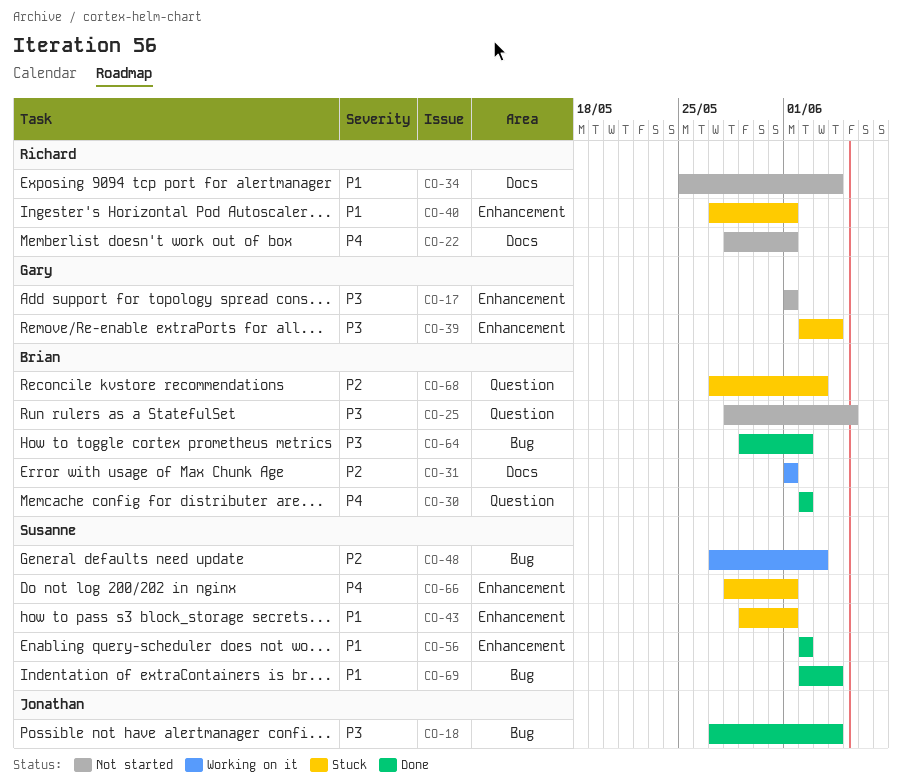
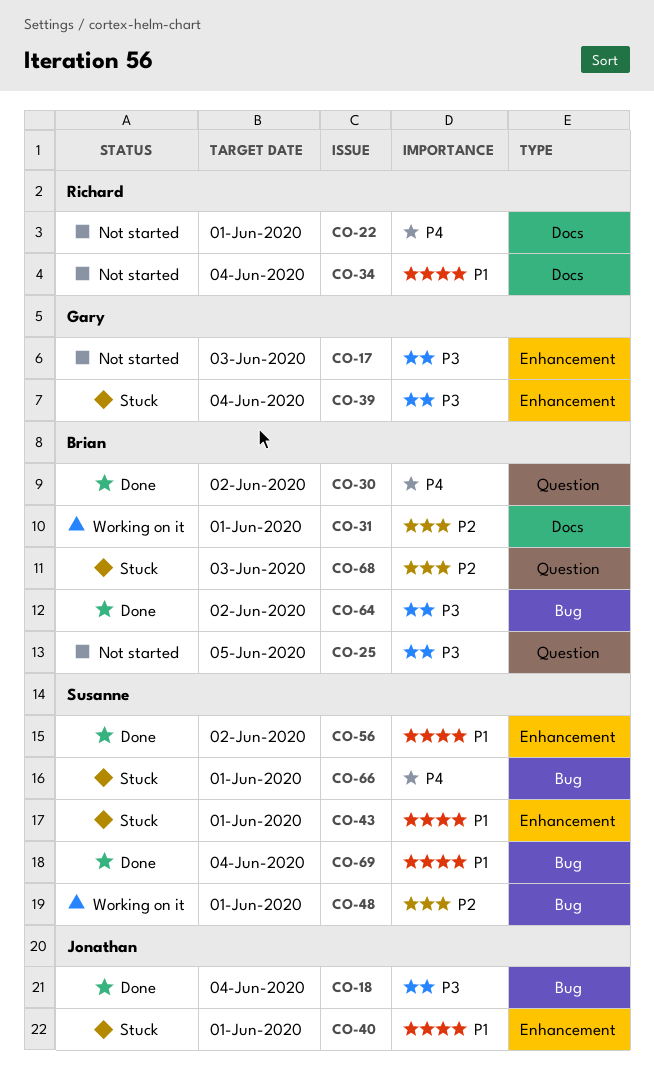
CO-17, due: Jun 1 -> Jun 3
CO-40, owner: Richard -> Jonathan
CO-48, due: Jun 3 -> Jun 1
CO-66, label: Enhancement -> Bug

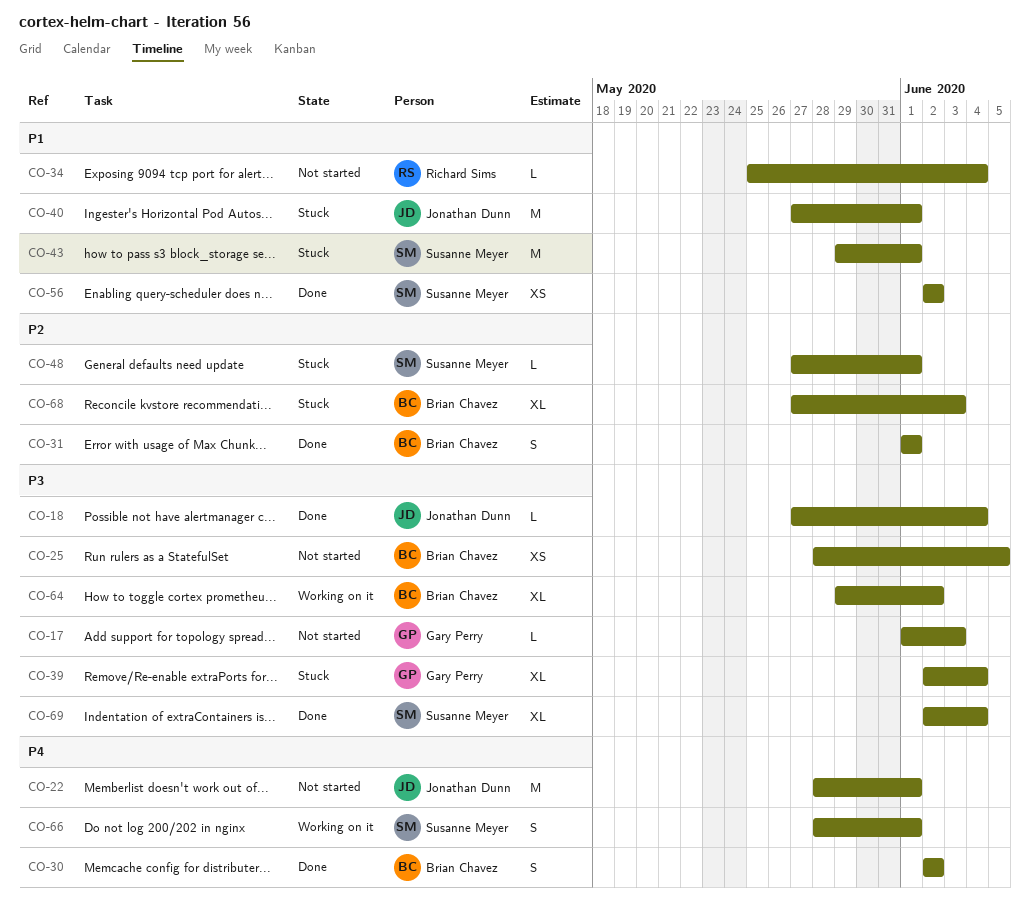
CO-22, owner: Richard Sims -> Jonathan Dunn
CO-31, status: Working on it -> Done
CO-48, status: Working on it -> Stuck
CO-64, status: Done -> Working on it
CO-66, status: Stuck -> Working on it
CO-69, priority: P1 -> P3

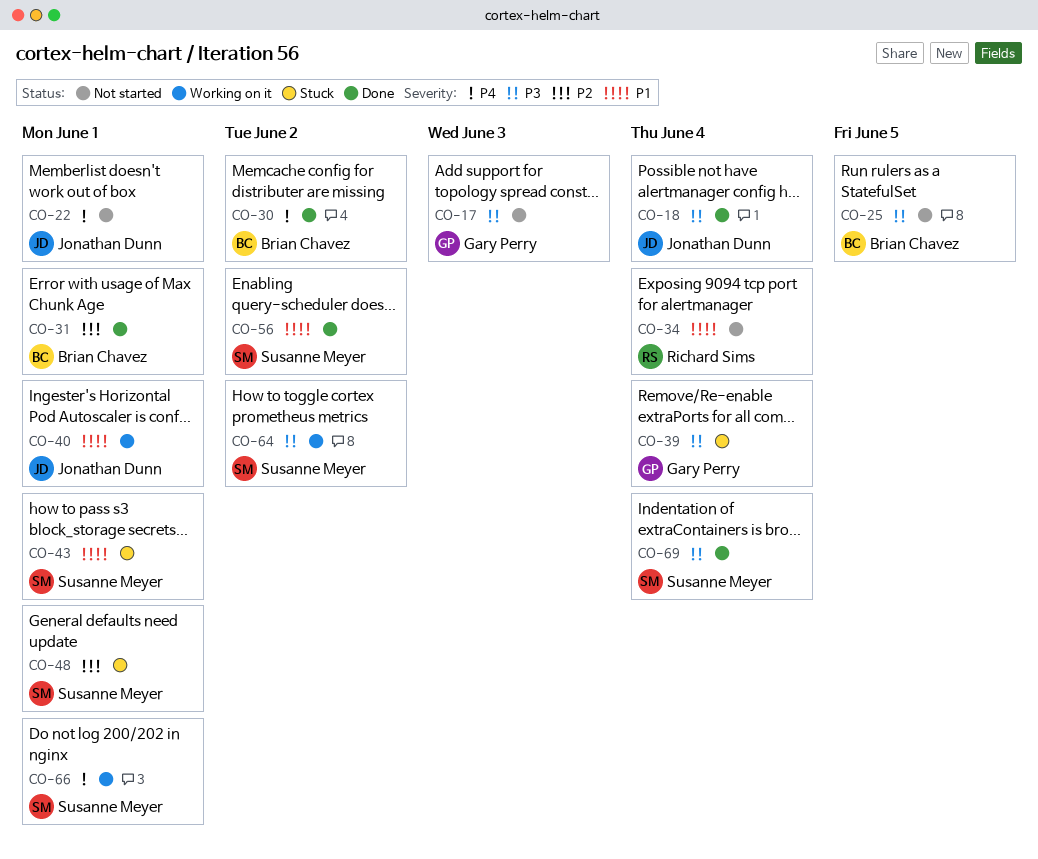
CO-40, status: Stuck -> Working on it
CO-64, owner: Brian Chavez -> Susanne Meyer
CO-68: present -> none

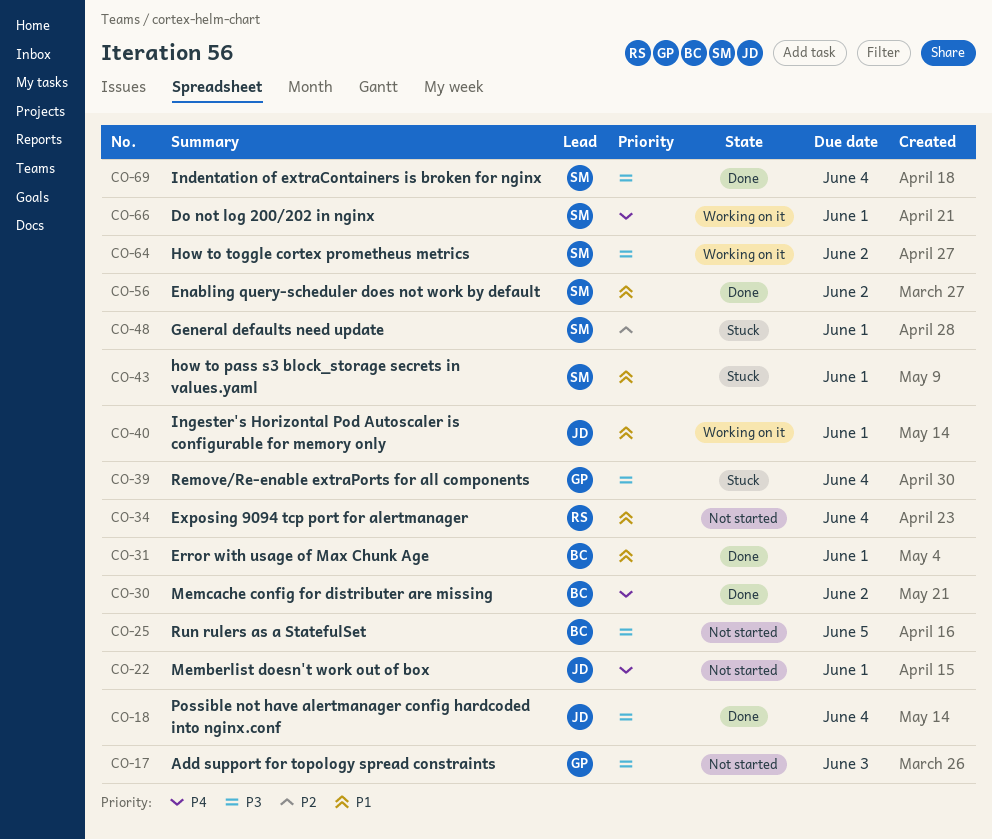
CO-31, priority: P2 -> P1

